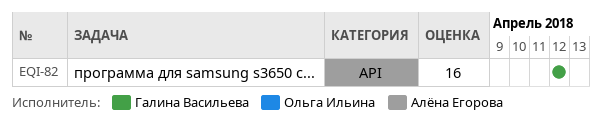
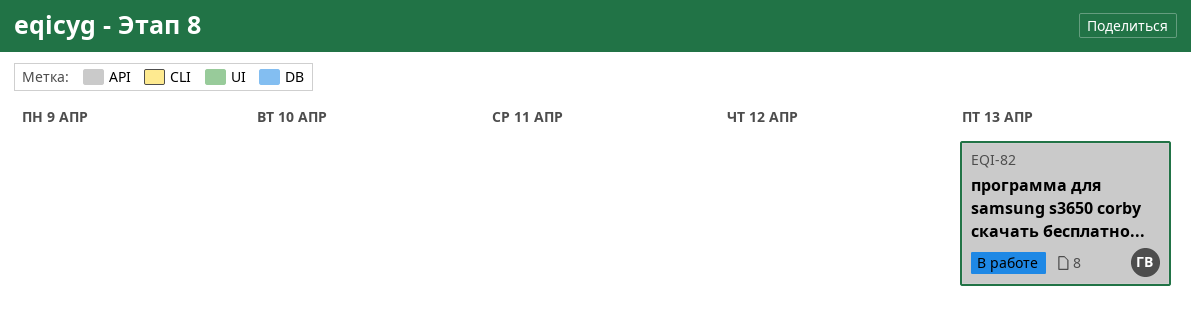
EQI-82, due: Apr 12 -> Apr 13

